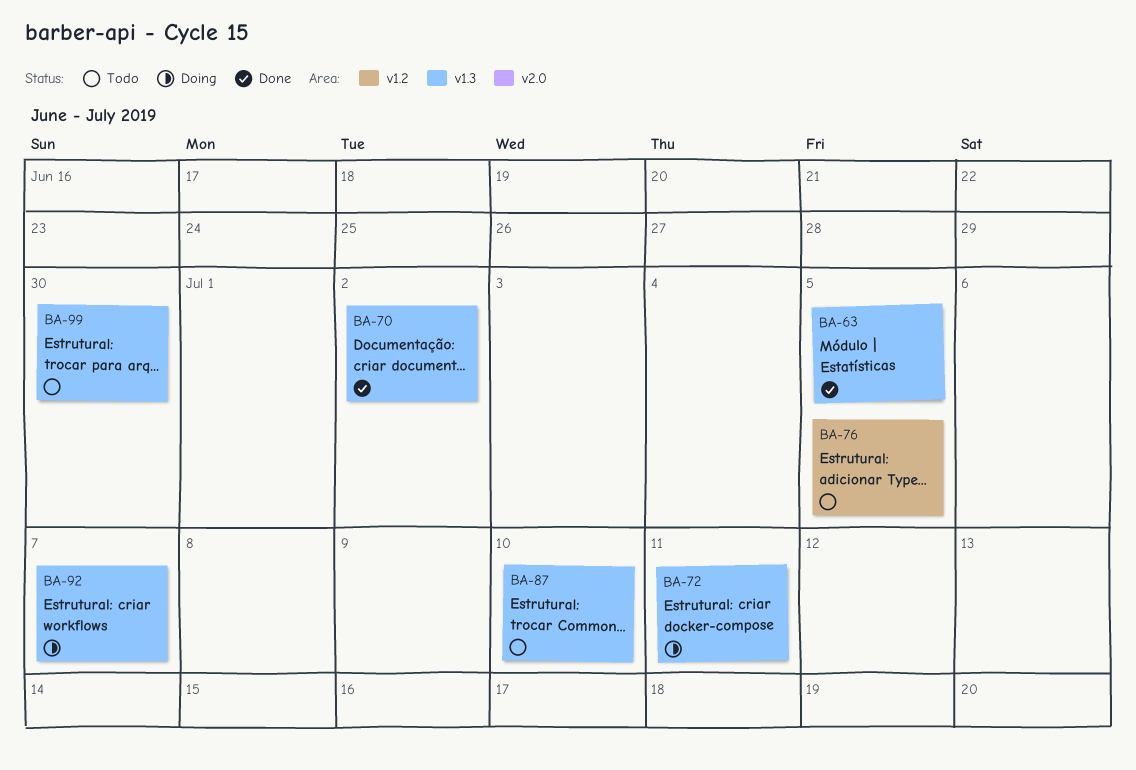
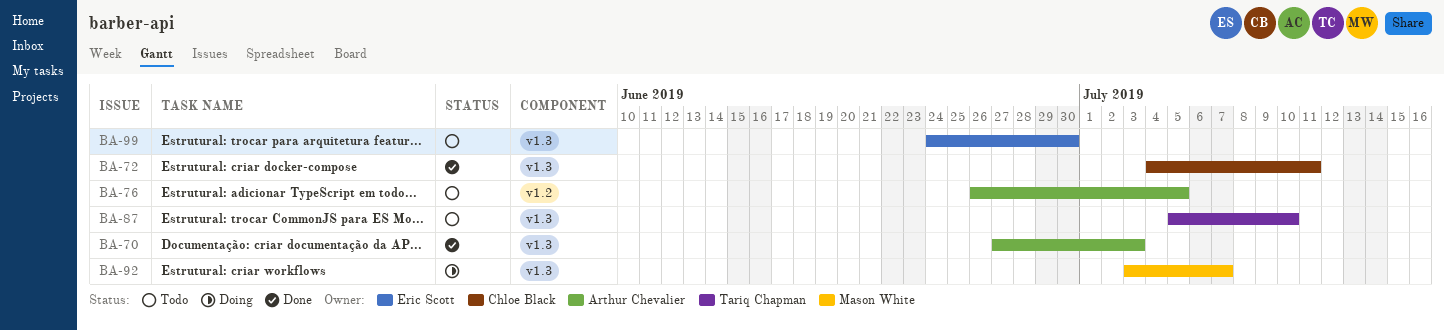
BA-63: present -> none
BA-70, due: Jul 2 -> Jul 3
BA-72, status: Doing -> Done

